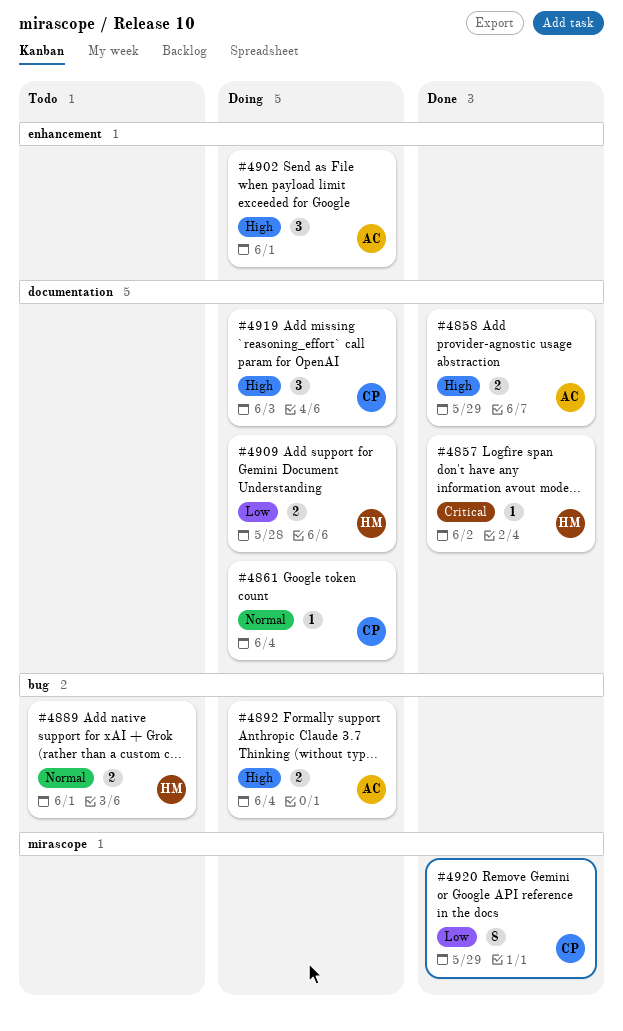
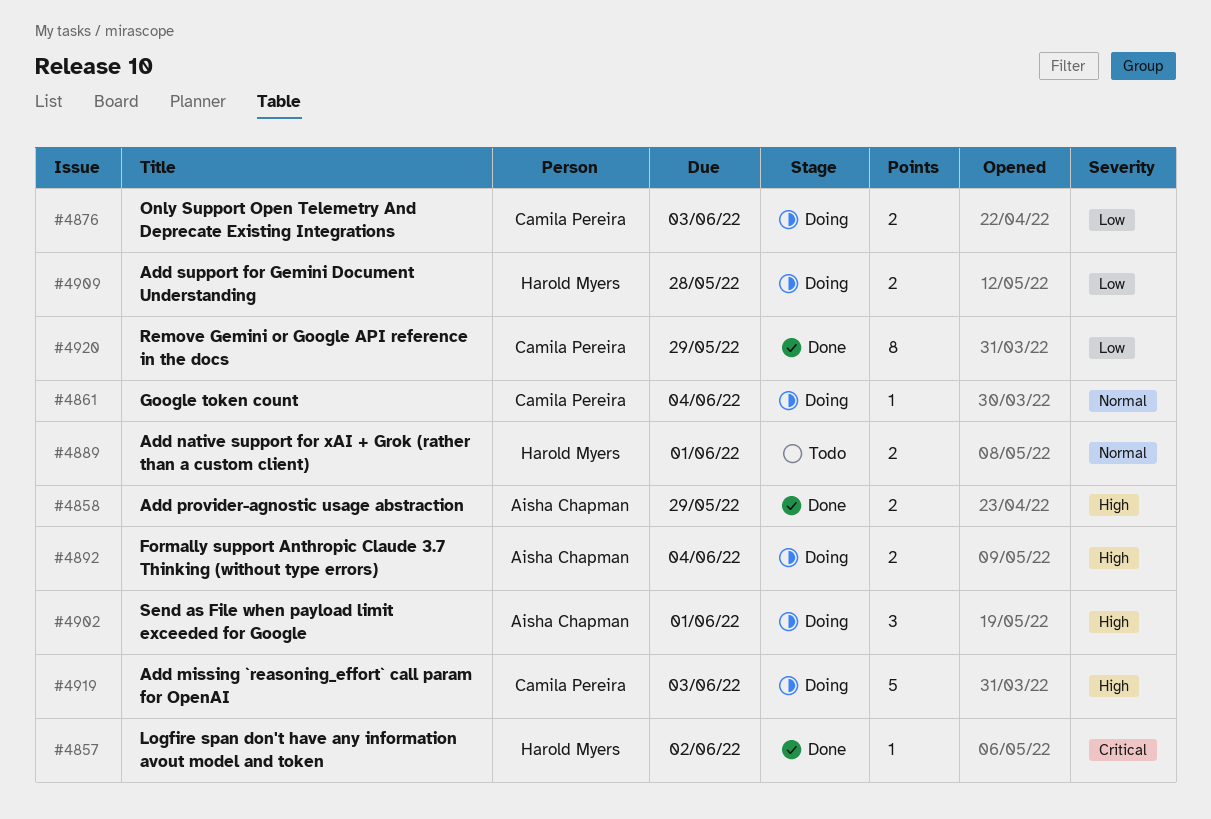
#4876: none -> present
#4919, estimate: 3 -> 5

